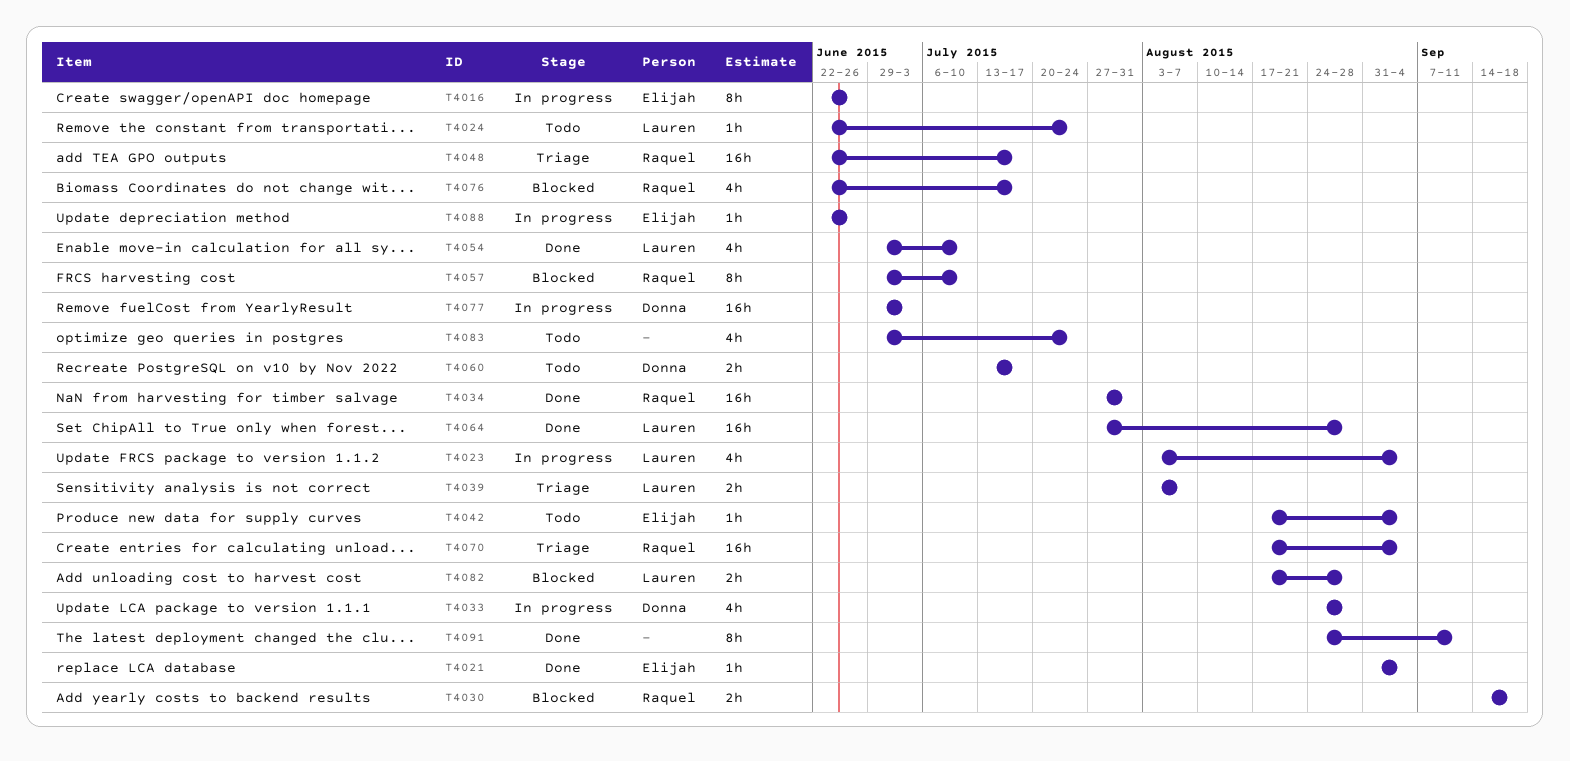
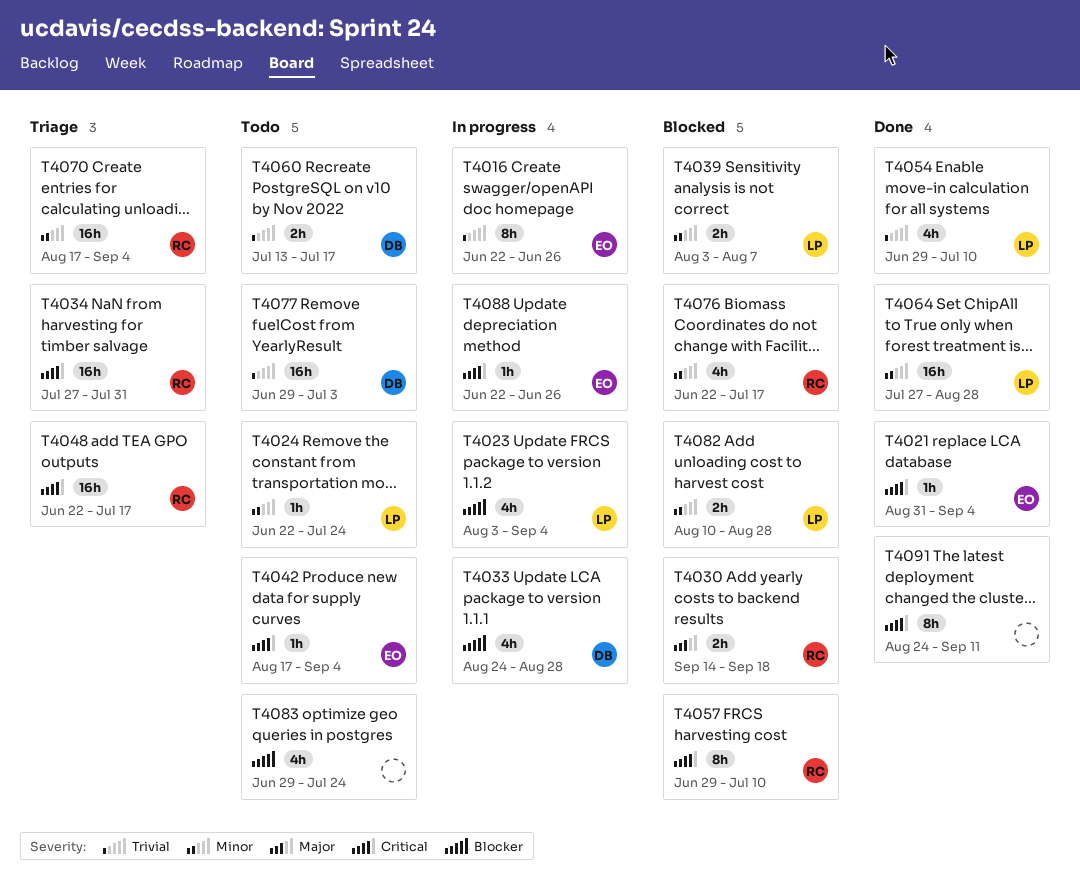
T4034, status: Done -> Triage
T4039, status: Triage -> Blocked
T4077, status: In progress -> Todo
T4082, start: Aug 17 -> Aug 10

